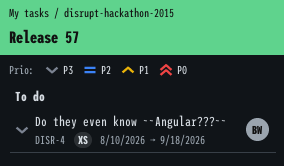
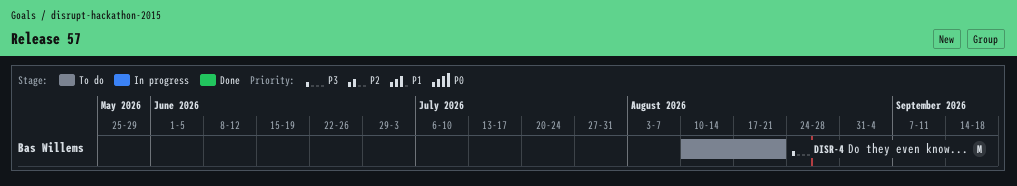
DISR-4, estimate: XS -> M
DISR-4, due: Sep 18 -> Aug 21

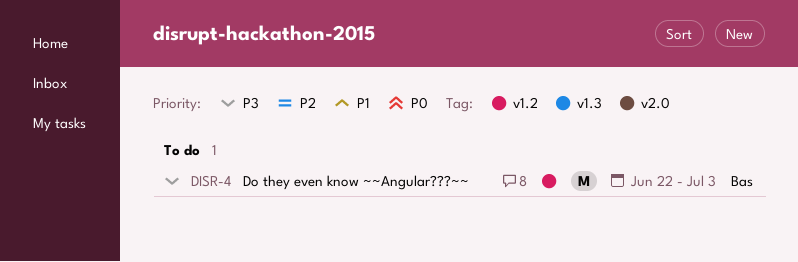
DISR-4, start: Aug 10 -> Jun 22
DISR-4, due: Aug 21 -> Jul 3

